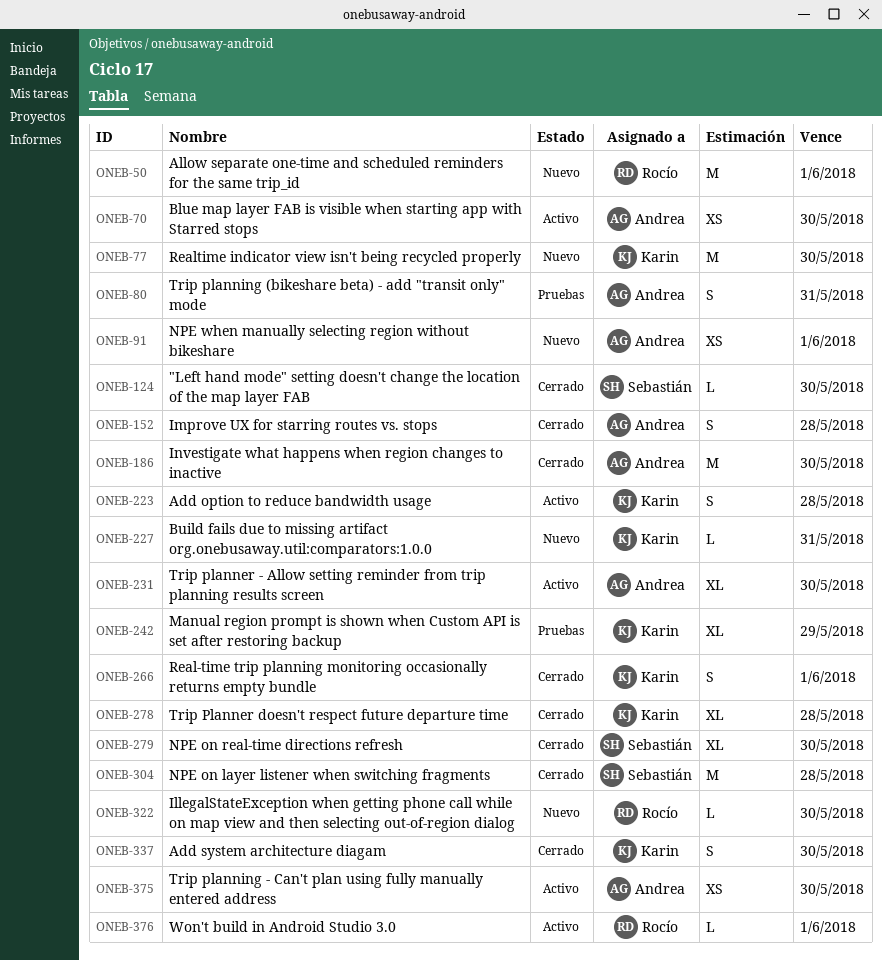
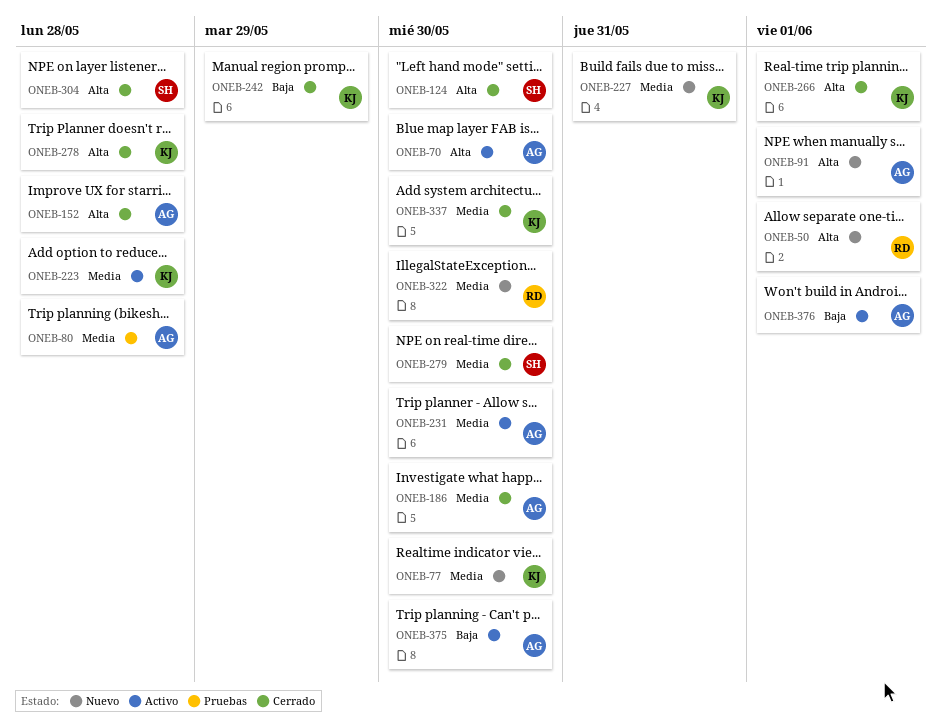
ONEB-80, due: May 31 -> May 28
ONEB-242, status: Pruebas -> Cerrado
ONEB-376, owner: Rocío -> Andrea

